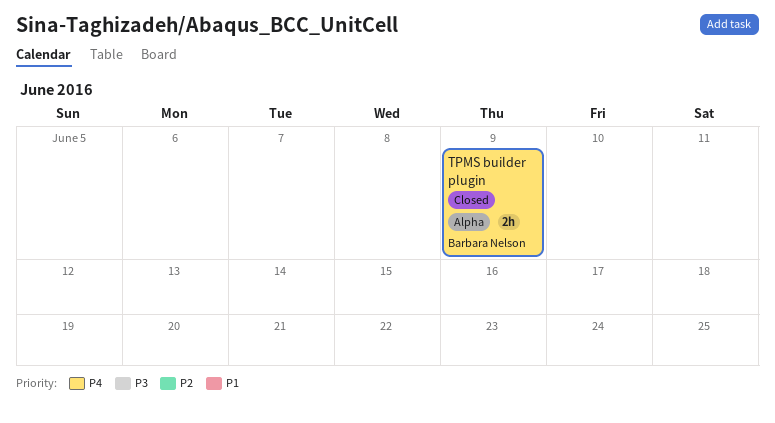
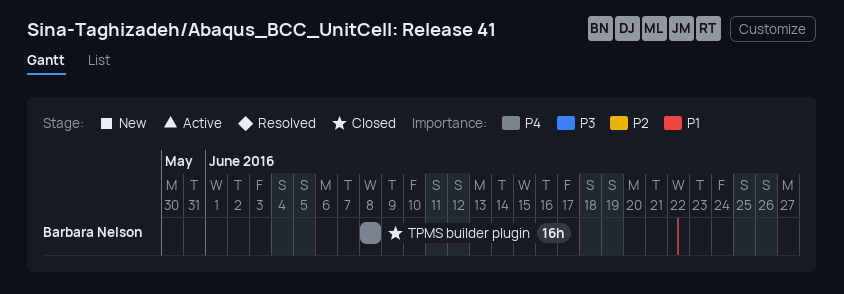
TPMS builder plugin, estimate: 2h -> 16h
TPMS builder plugin, due: Jun 9 -> Jun 8

